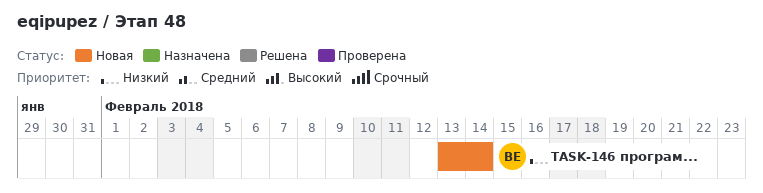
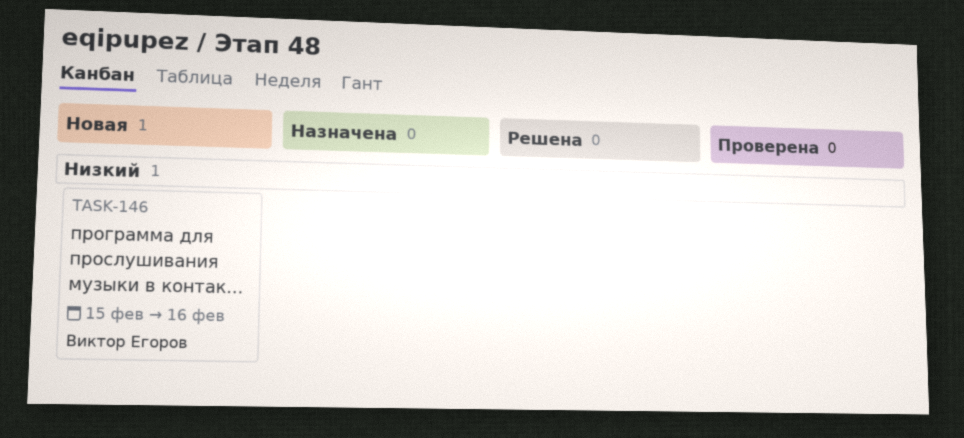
TASK-146, start: Feb 13 -> Feb 15
TASK-146, due: Feb 14 -> Feb 16

